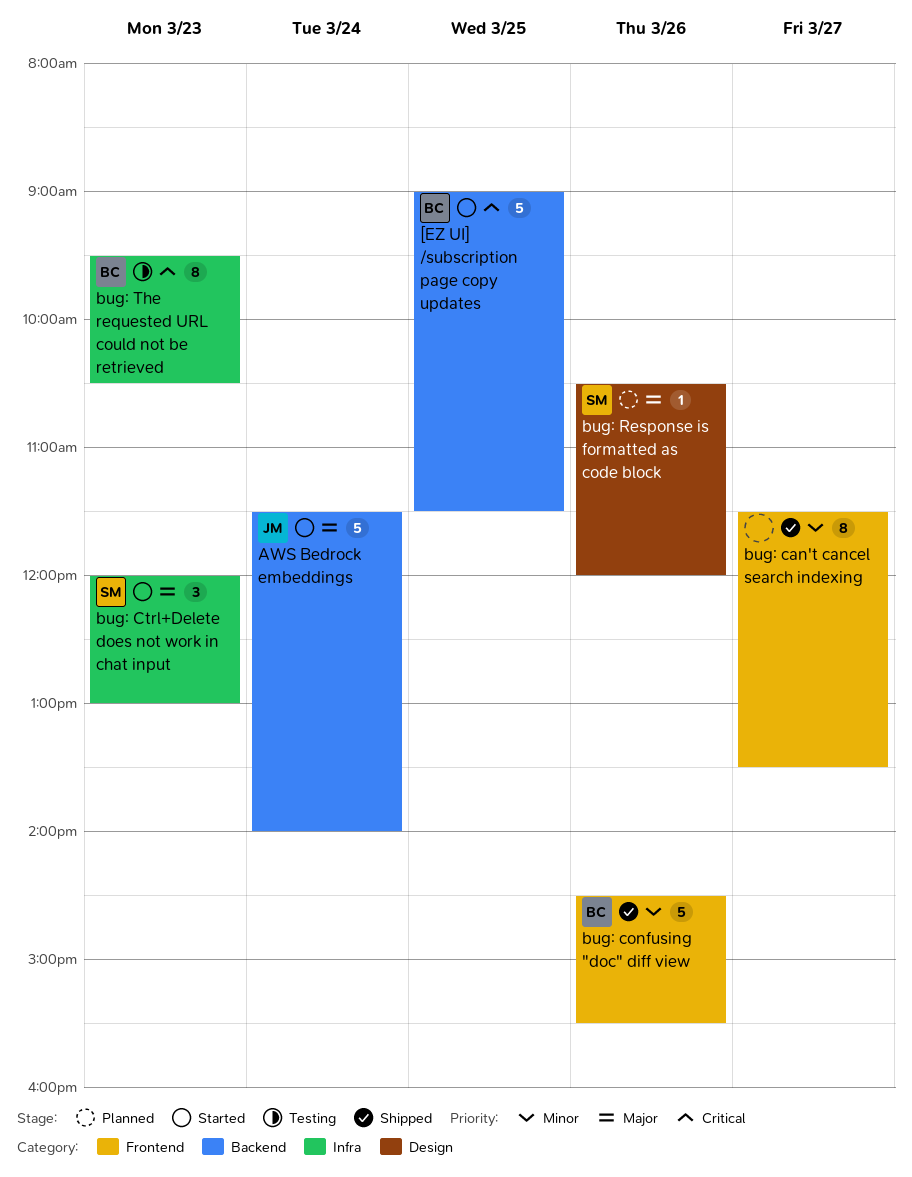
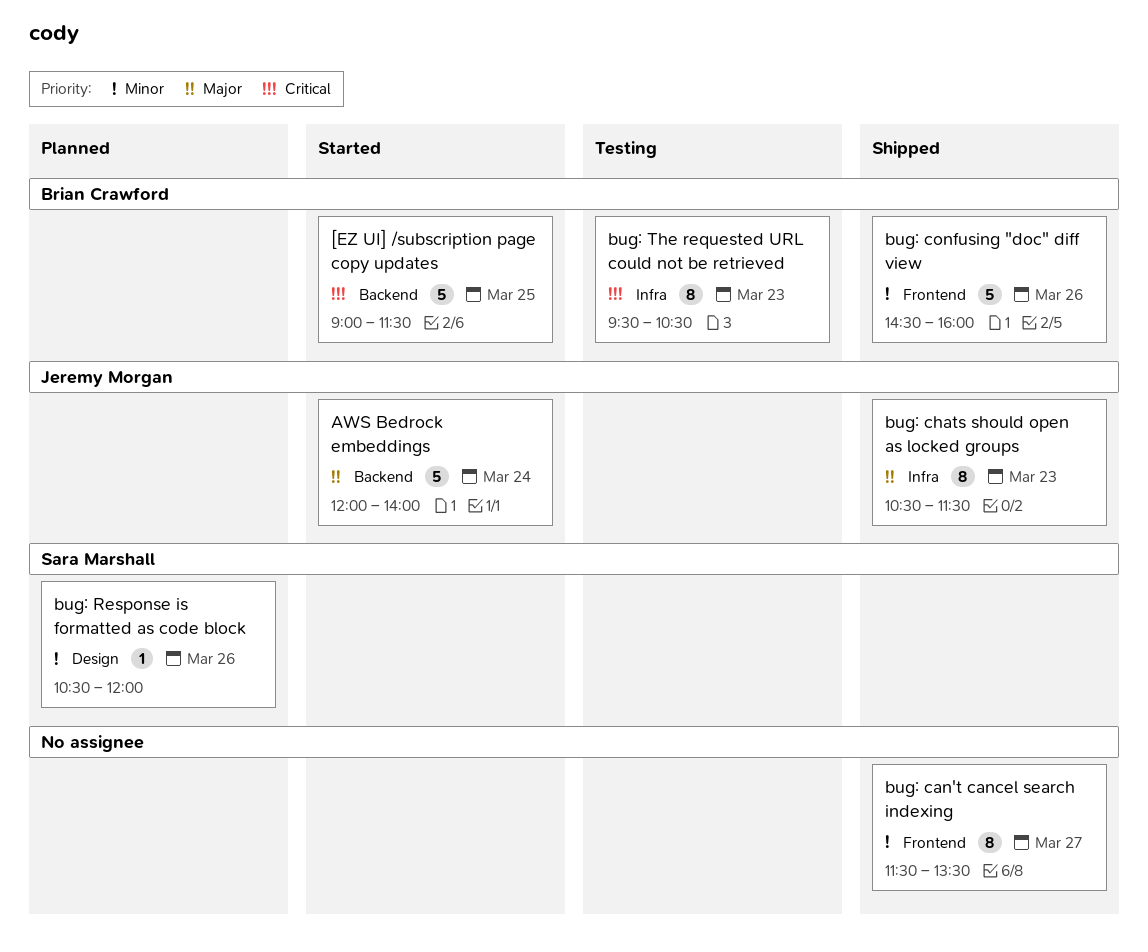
AWS Bedrock embeddings, begins: 11:30 -> 12:00
bug: chats should open as locked groups: none -> present
bug: confusing "doc" diff view, ends: 15:30 -> 16:00
bug: Ctrl+Delete does not work in chat input: present -> none
bug: Response is formatted as code block, priority: Major -> Minor

